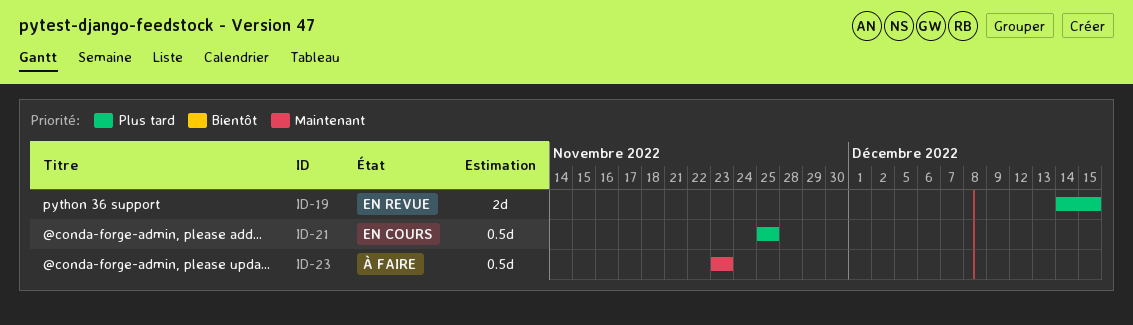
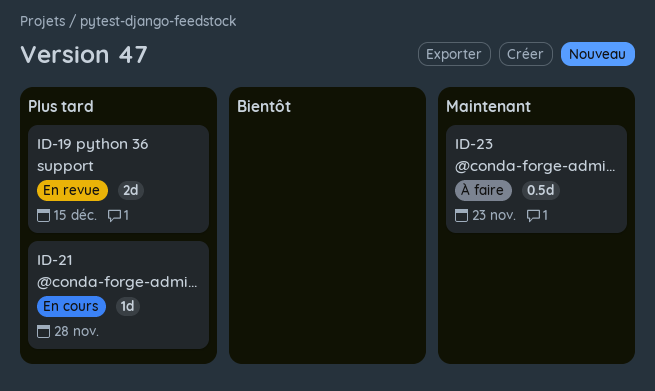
ID-21, estimate: 0.5d -> 1d
ID-21, due: Nov 25 -> Nov 28

